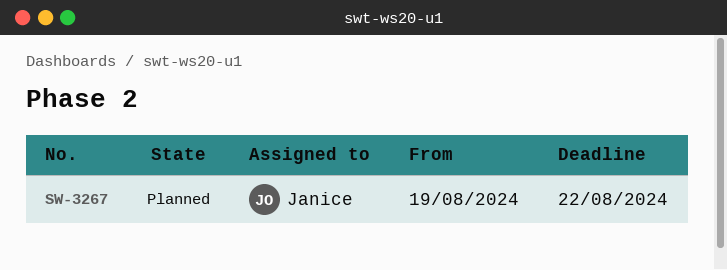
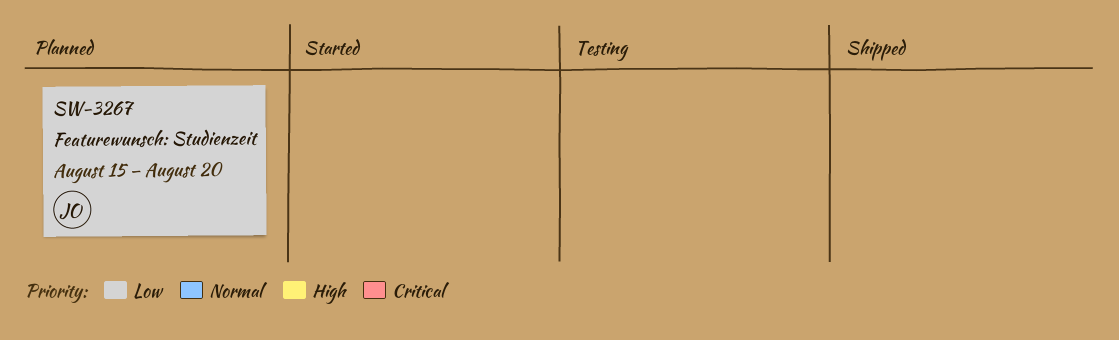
SW-3267, start: Aug 19 -> Aug 15
SW-3267, due: Aug 22 -> Aug 20

